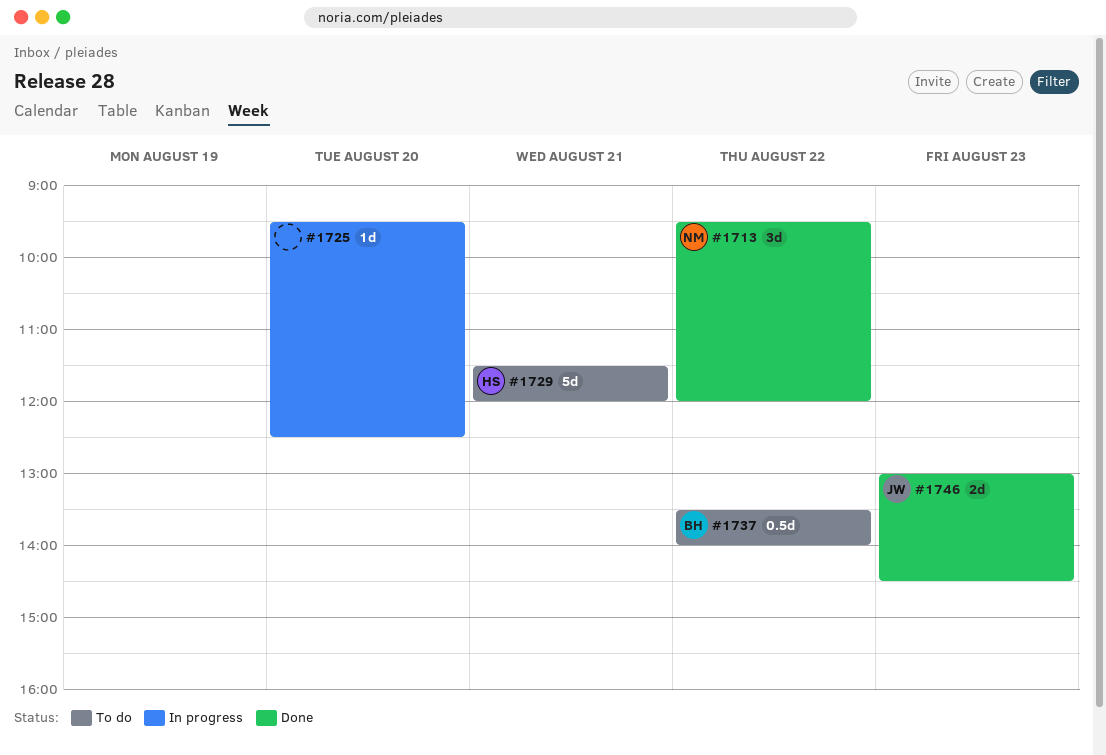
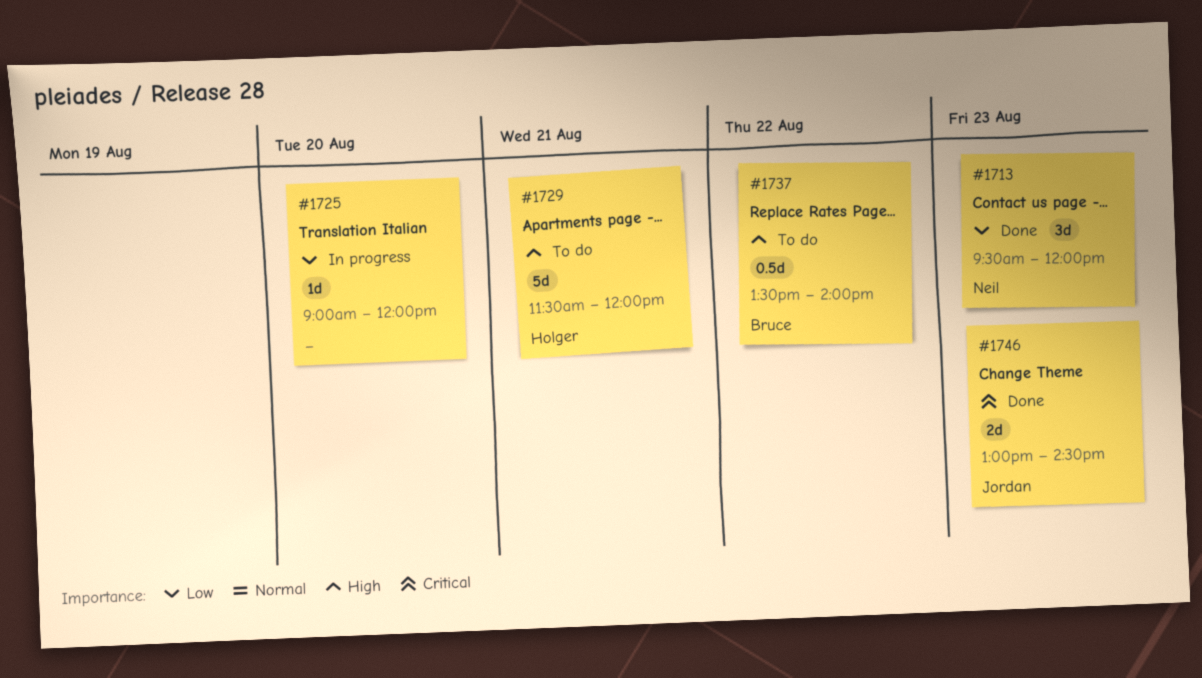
#1713, day: Aug 22 -> Aug 23
#1725, begins: 09:30 -> 09:00
#1725, ends: 12:30 -> 12:00

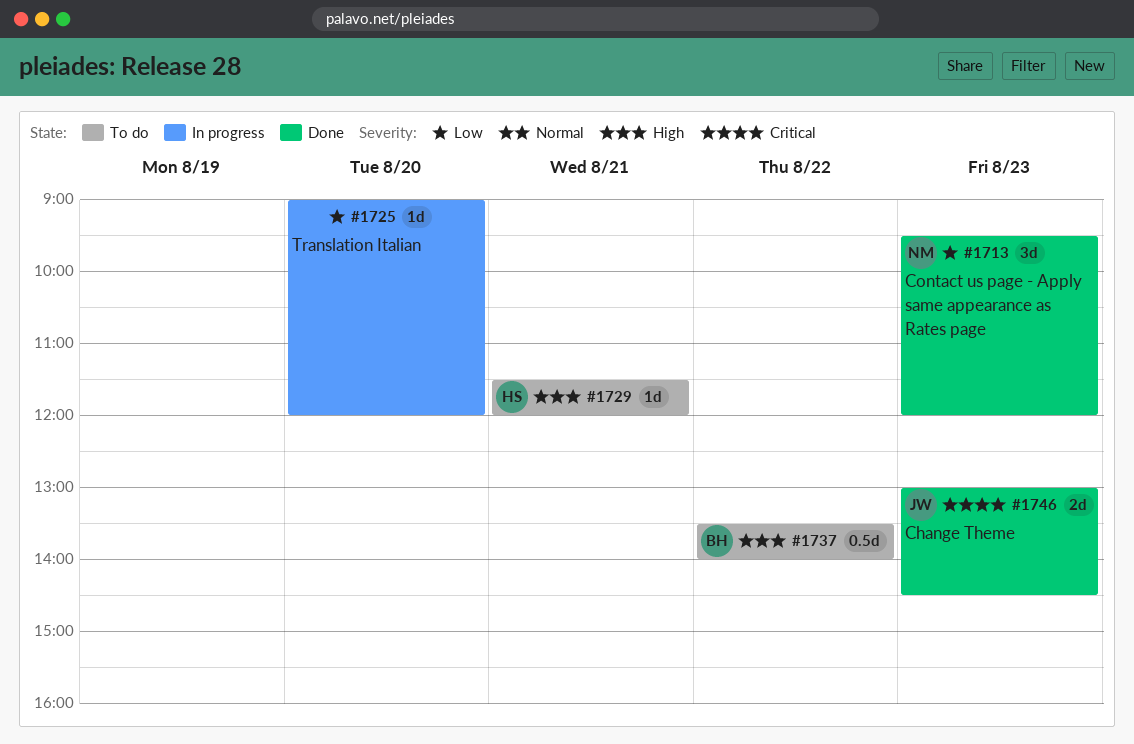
#1729, estimate: 5d -> 1d

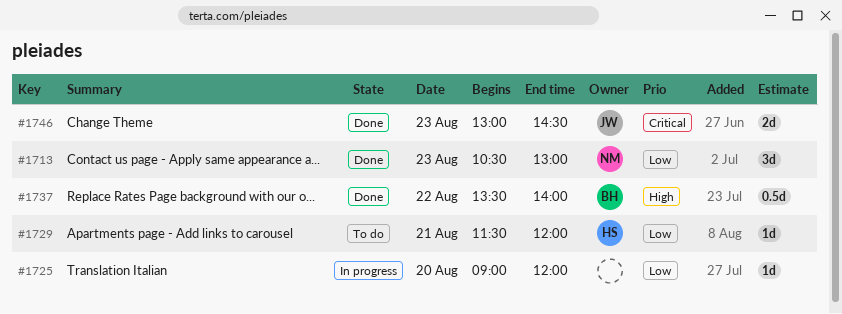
#1713, begins: 09:30 -> 10:30
#1713, ends: 12:00 -> 13:00
#1729, priority: High -> Low
#1737, status: To do -> Done

